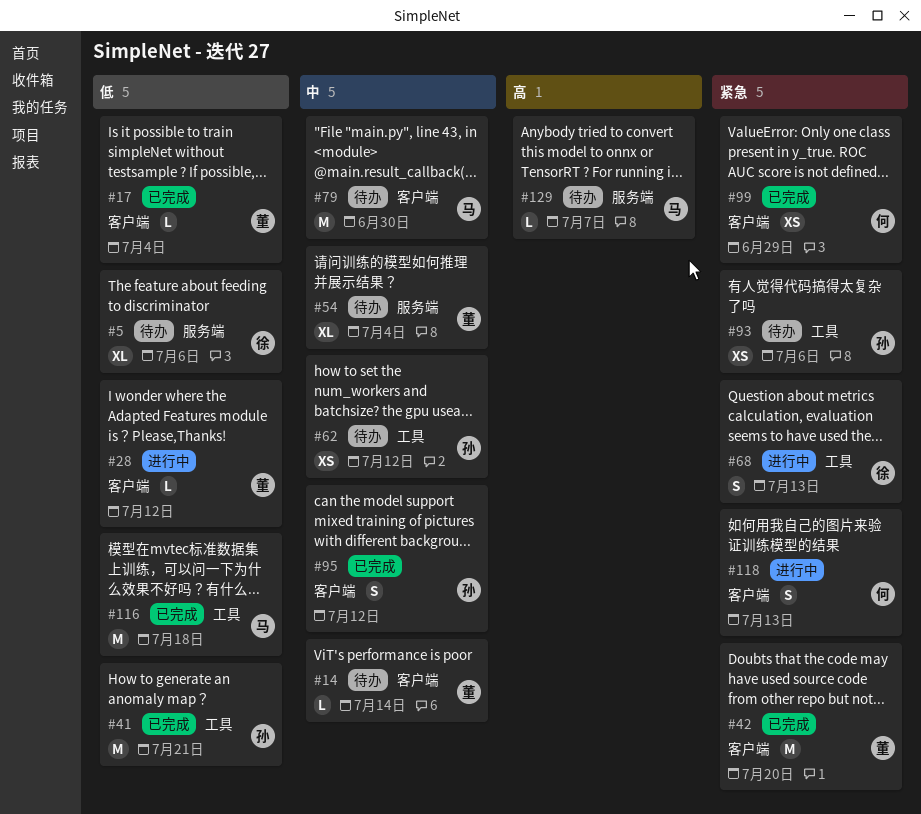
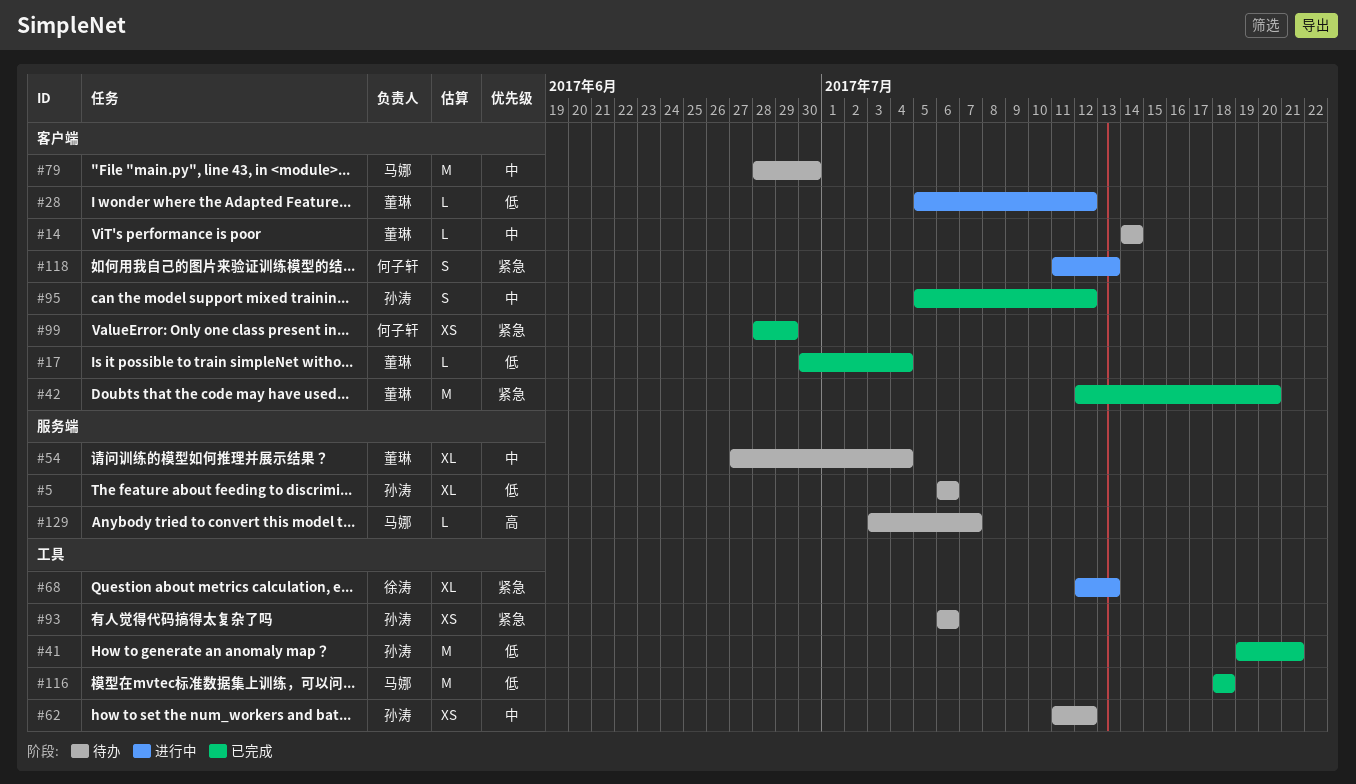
#5, owner: 徐涛 -> 孙涛
#68, estimate: S -> XL

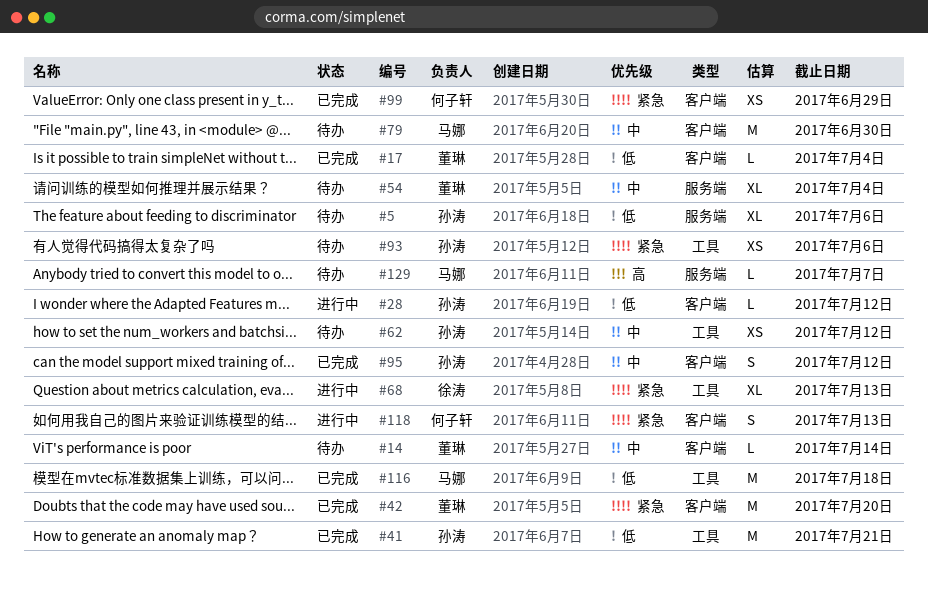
#28, owner: 董琳 -> 孙涛

